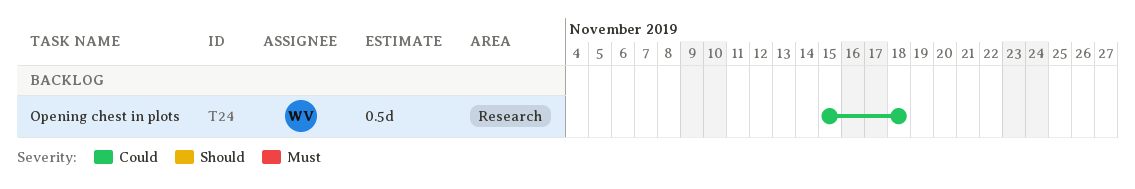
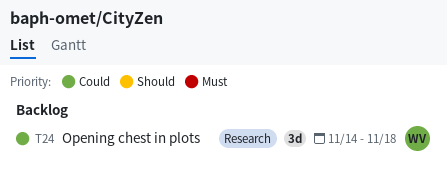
T24, estimate: 0.5d -> 3d
T24, start: Nov 15 -> Nov 14

